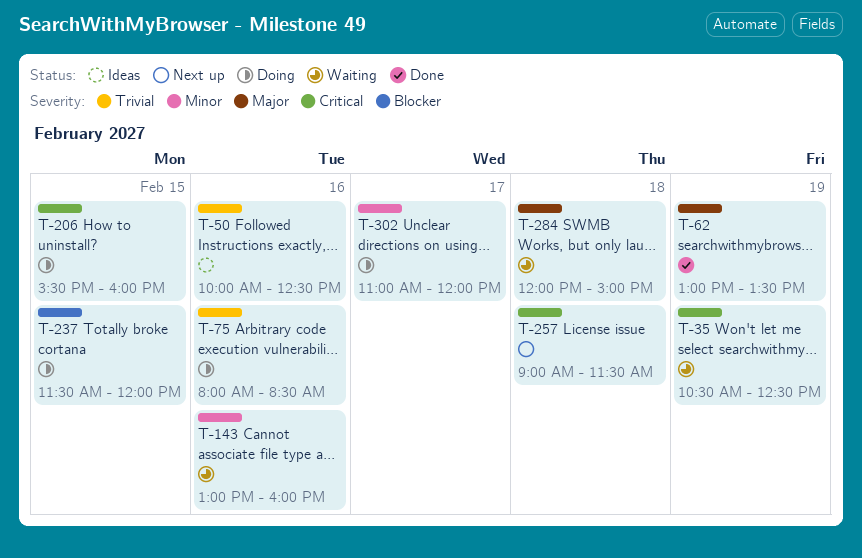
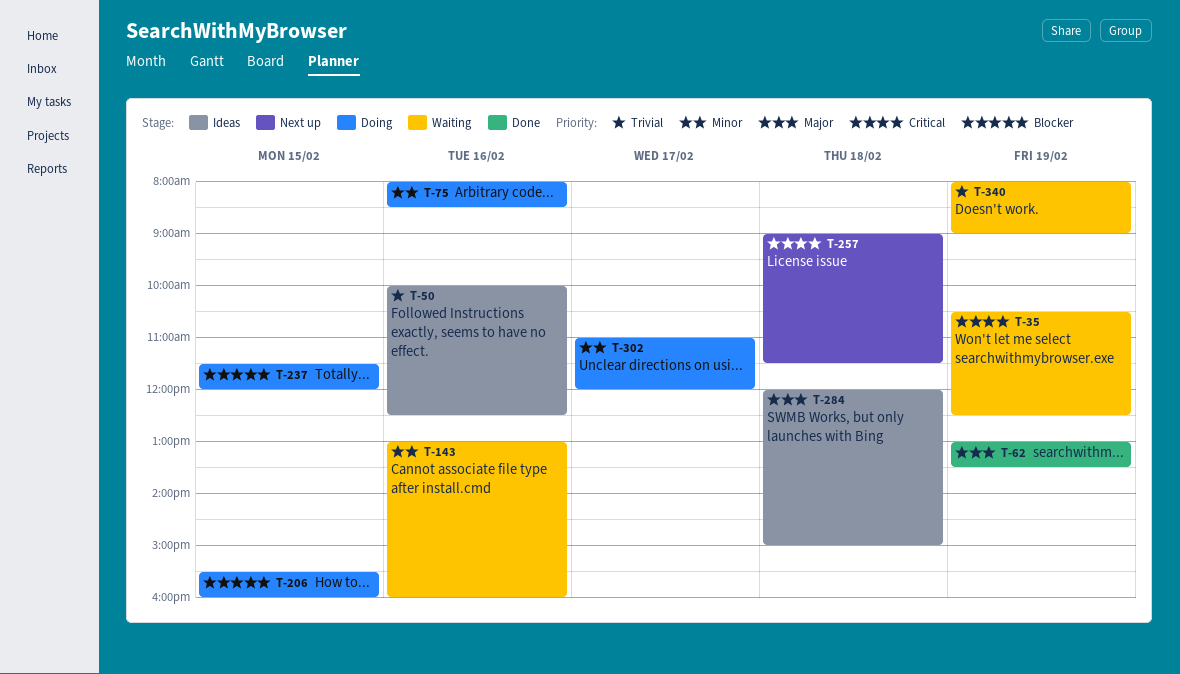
T-75, priority: Trivial -> Minor
T-206, priority: Critical -> Blocker
T-284, status: Waiting -> Ideas
T-340: none -> present

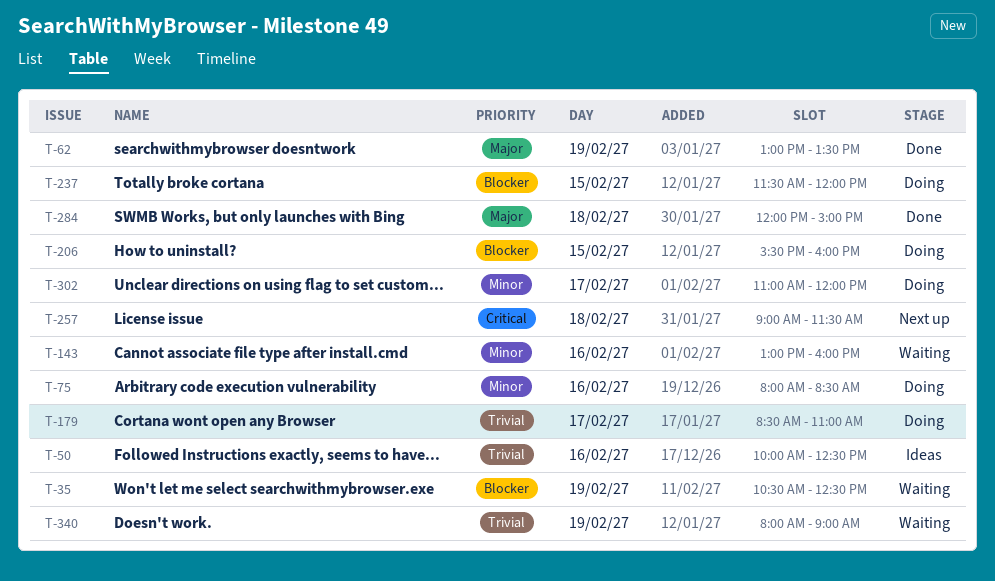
T-35, priority: Critical -> Blocker
T-179: none -> present
T-284, status: Ideas -> Done

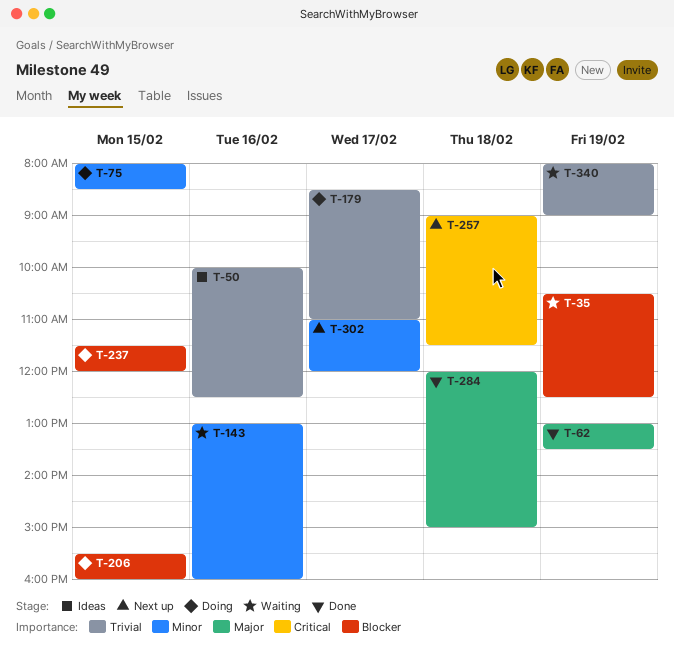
T-75, day: Feb 16 -> Feb 15
T-302, status: Doing -> Next up

